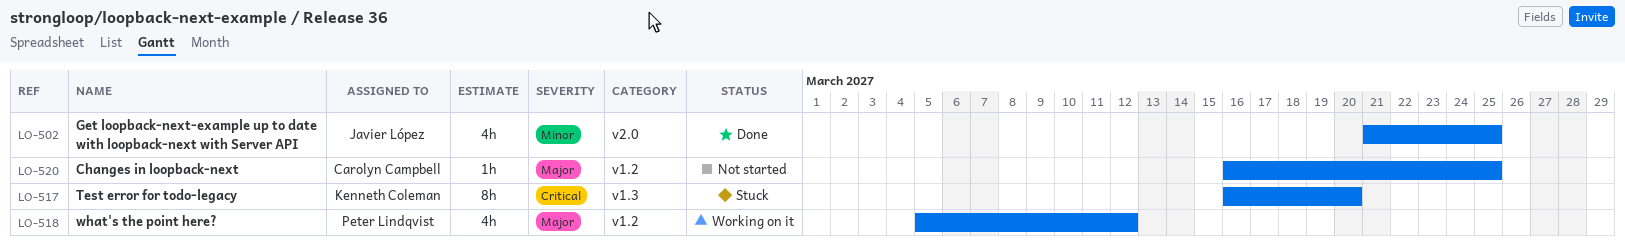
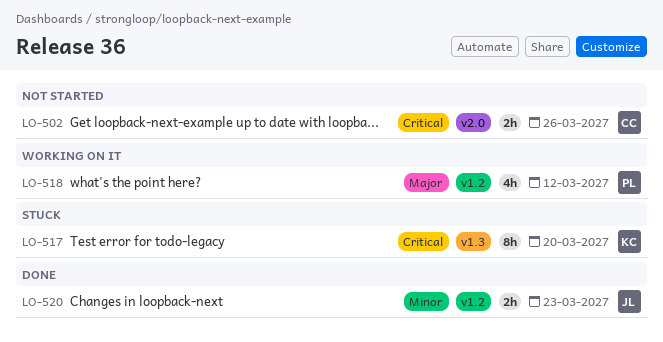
LO-502, status: Done -> Not started
LO-502, owner: Javier López -> Carolyn Campbell
LO-502, priority: Minor -> Critical
LO-502, estimate: 4h -> 2h
LO-502, due: Mar 25 -> Mar 26
LO-520, status: Not started -> Done
LO-520, owner: Carolyn Campbell -> Javier López
LO-520, priority: Major -> Minor
LO-520, estimate: 1h -> 2h
LO-520, due: Mar 25 -> Mar 23

